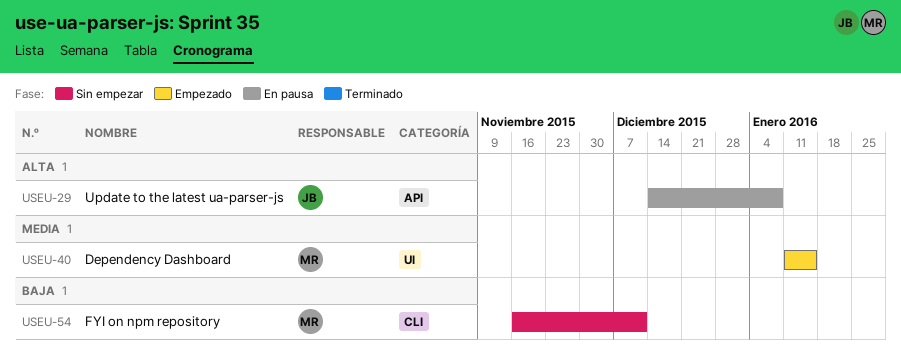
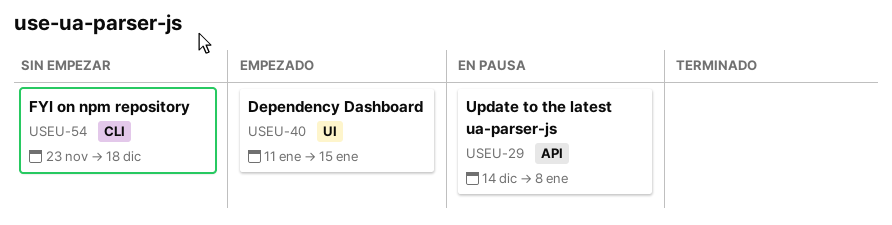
USEU-54, start: Nov 16 -> Nov 23
USEU-54, due: Dec 11 -> Dec 18

